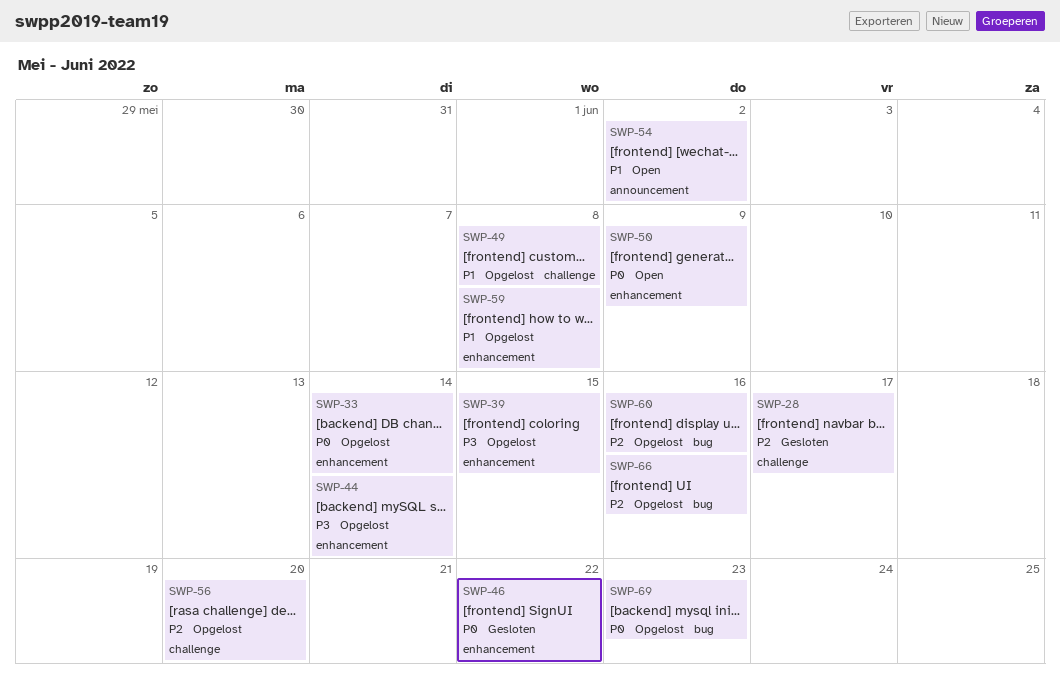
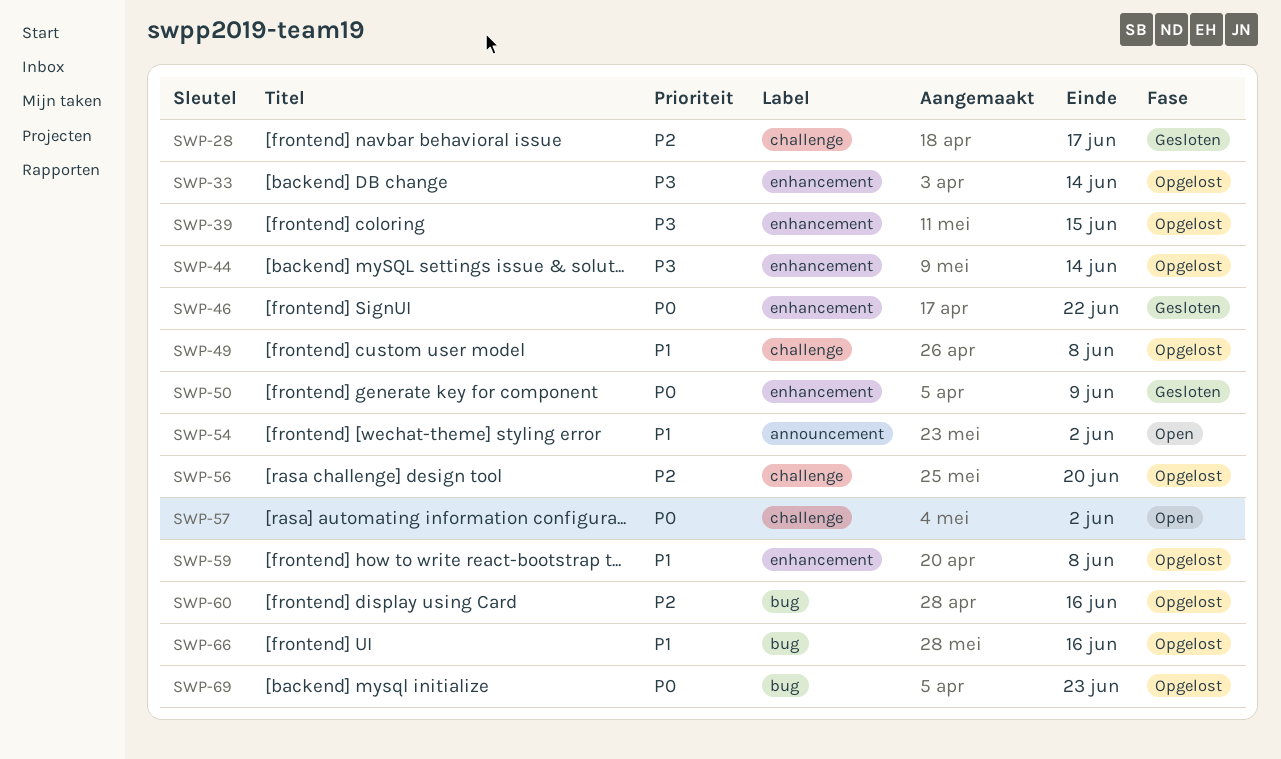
SWP-33, priority: P0 -> P3
SWP-50, status: Open -> Gesloten
SWP-57: none -> present
SWP-66, priority: P2 -> P1

